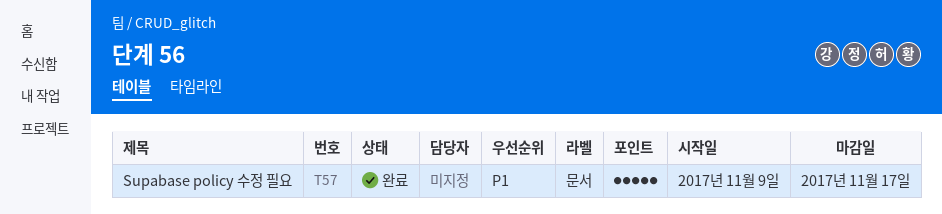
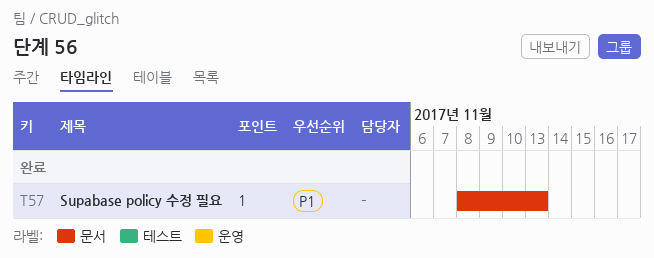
T57, estimate: 5 -> 1
T57, start: Nov 9 -> Nov 8
T57, due: Nov 17 -> Nov 13

